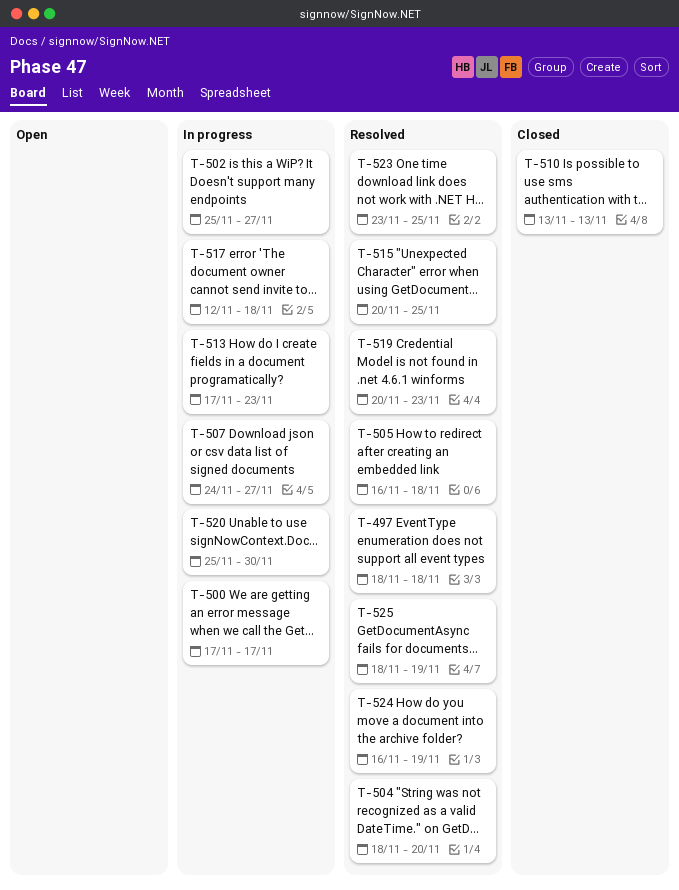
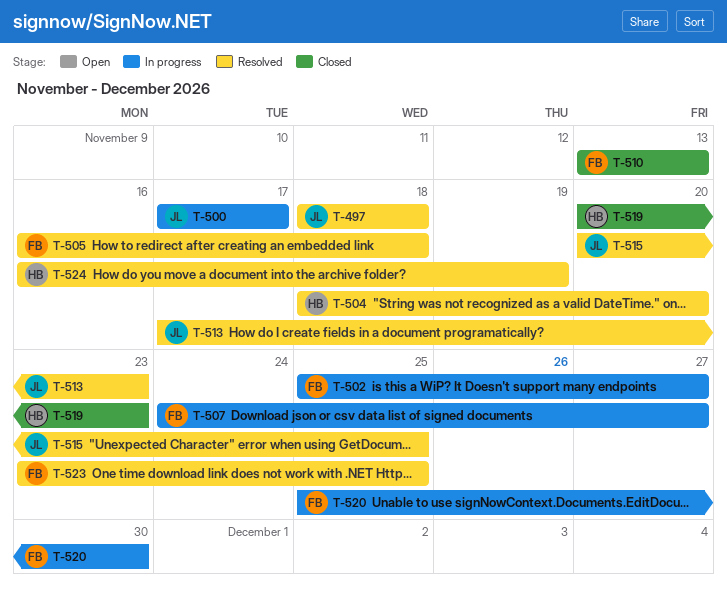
T-513, status: In progress -> Resolved
T-517: present -> none
T-519, status: Resolved -> Closed
T-525: present -> none

